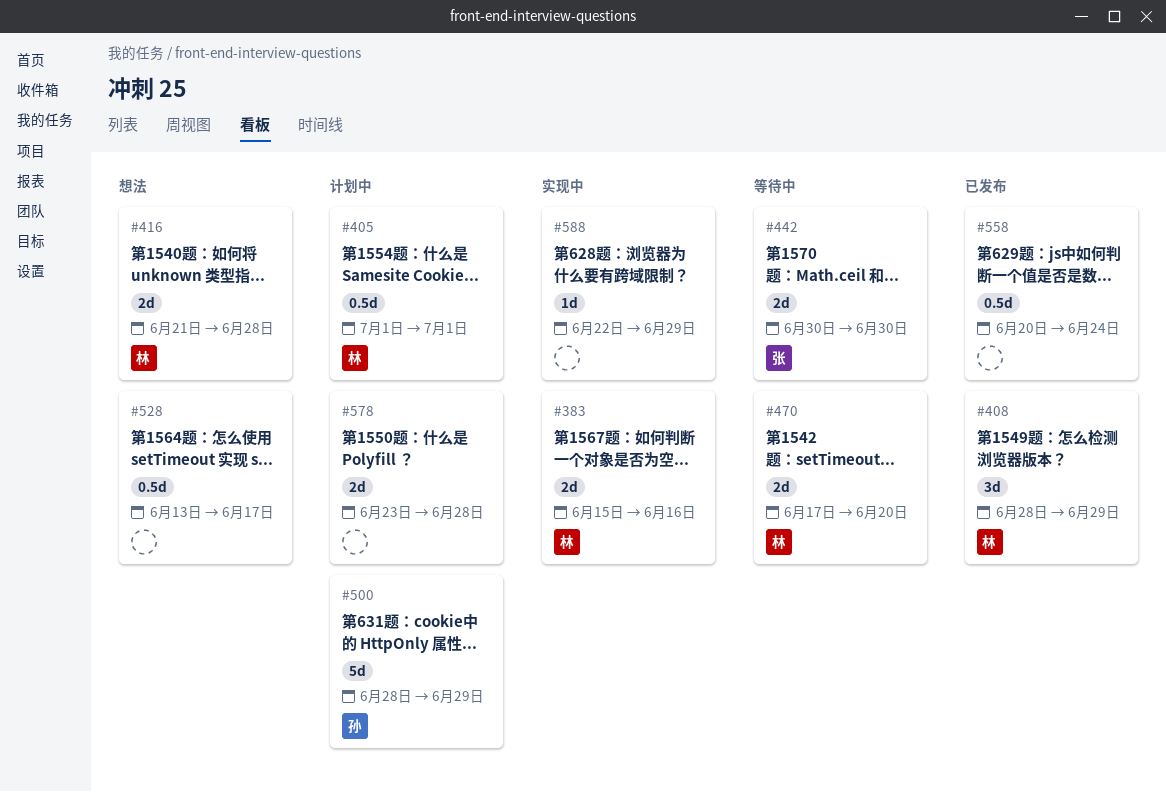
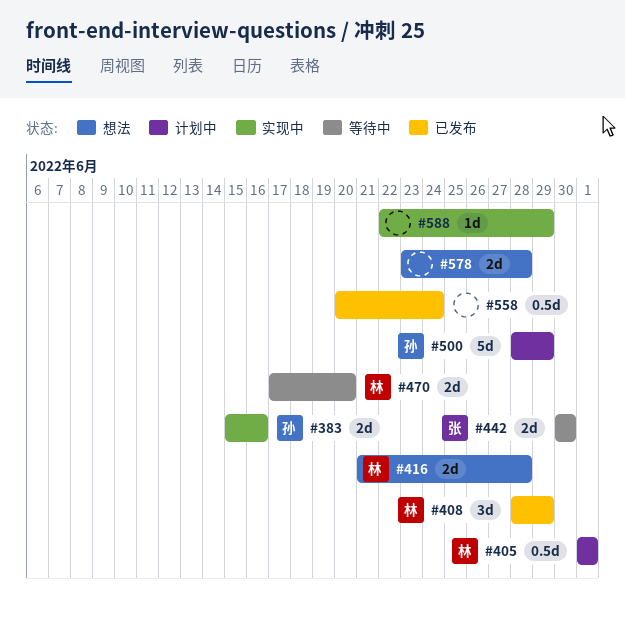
#383, owner: 林 -> 孙
#528: present -> none
#578, status: 计划中 -> 想法

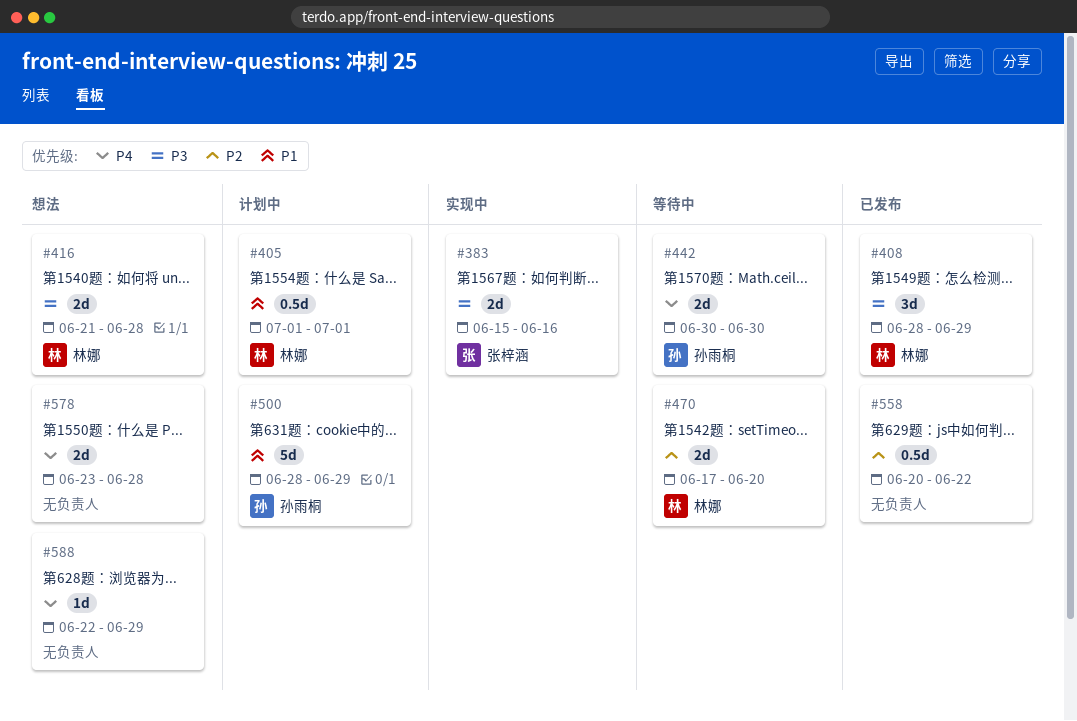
#383, owner: 孙雨桐 -> 张梓涵
#442, owner: 张梓涵 -> 孙雨桐
#558, due: Jun 24 -> Jun 22
#588, status: 实现中 -> 想法

